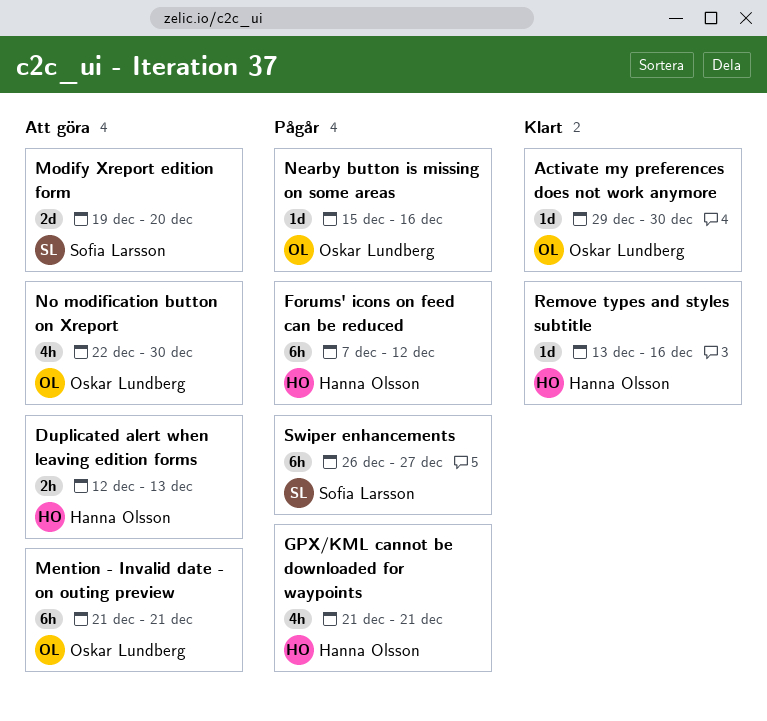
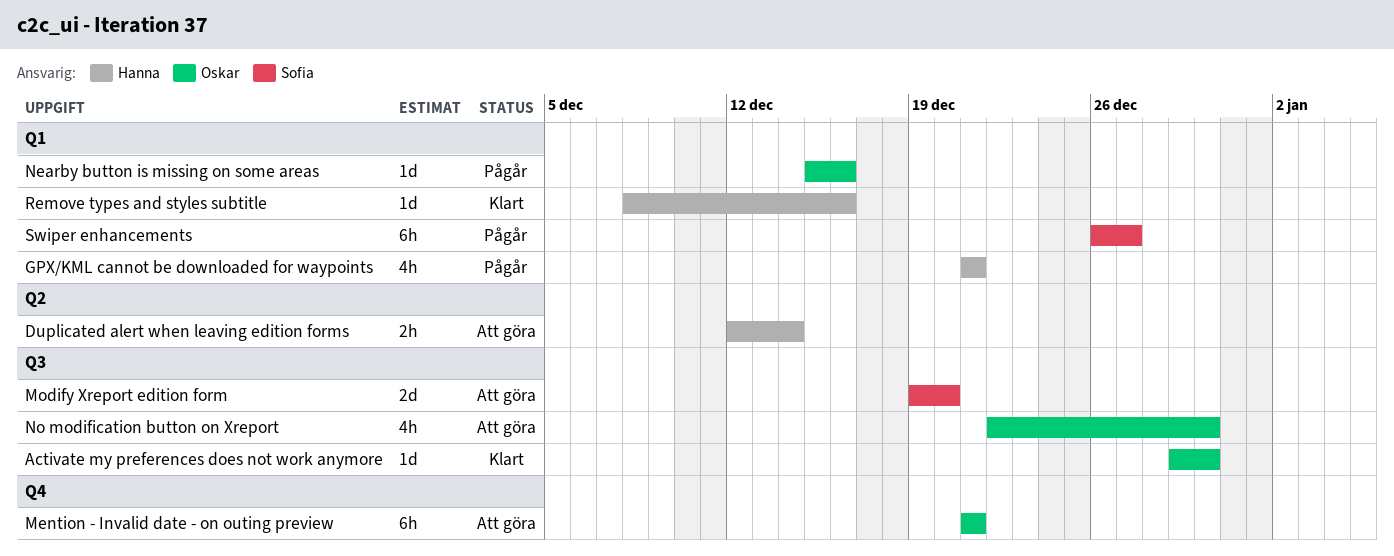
Duplicated alert when leaving edition forms, due: Dec 13 -> Dec 14
Forums' icons on feed can be reduced: present -> none
Remove types and styles subtitle, start: Dec 13 -> Dec 8

